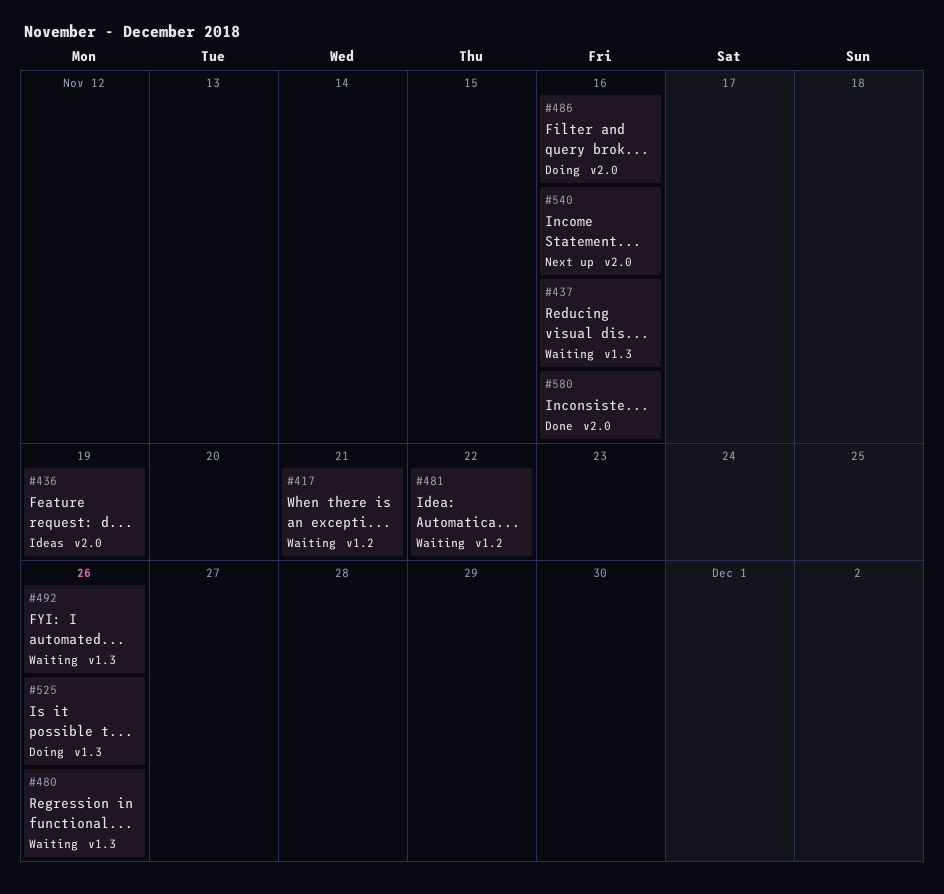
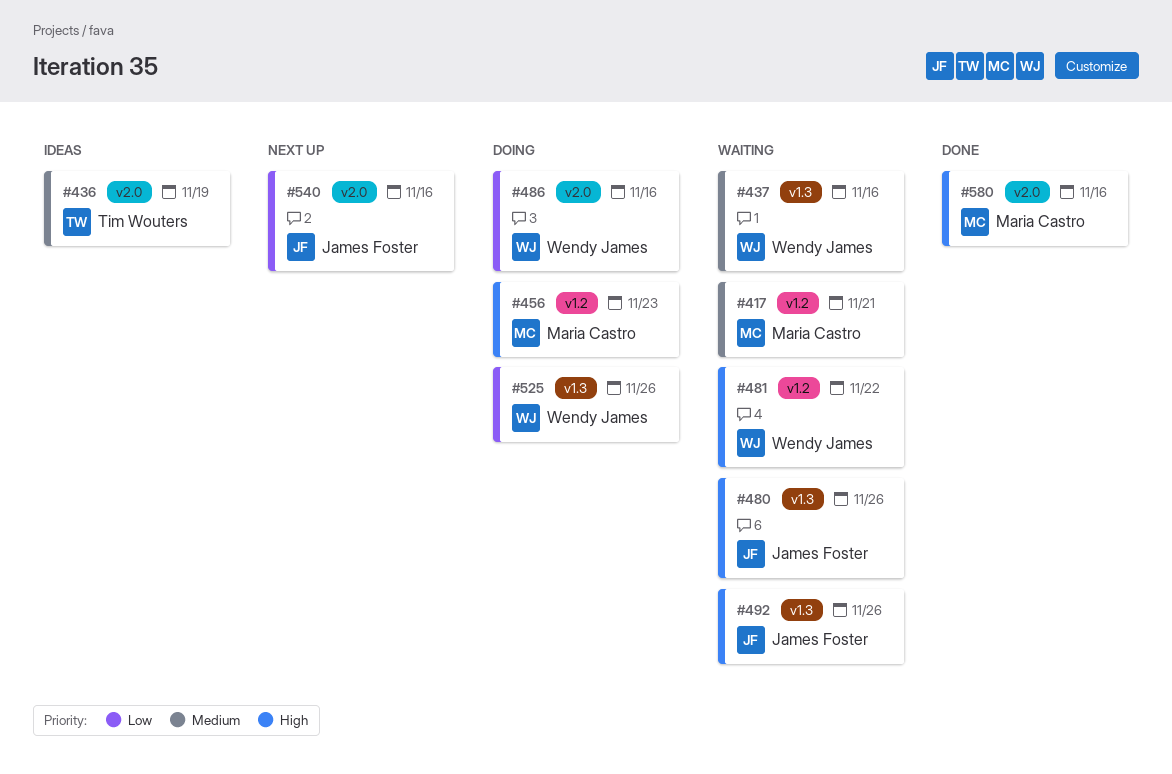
#456: none -> present

